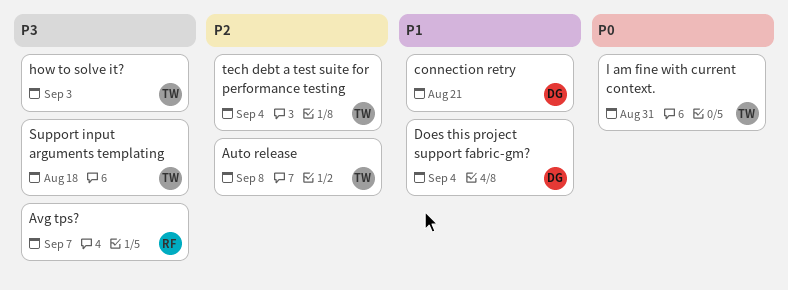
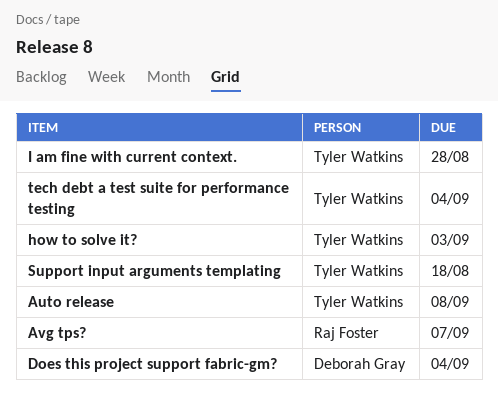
connection retry: present -> none
I am fine with current context., due: Aug 31 -> Aug 28

